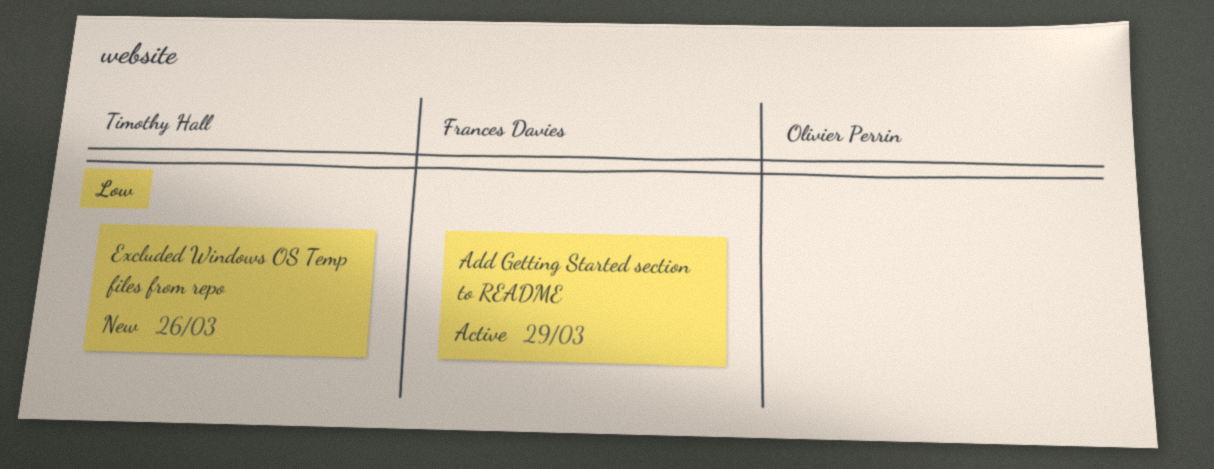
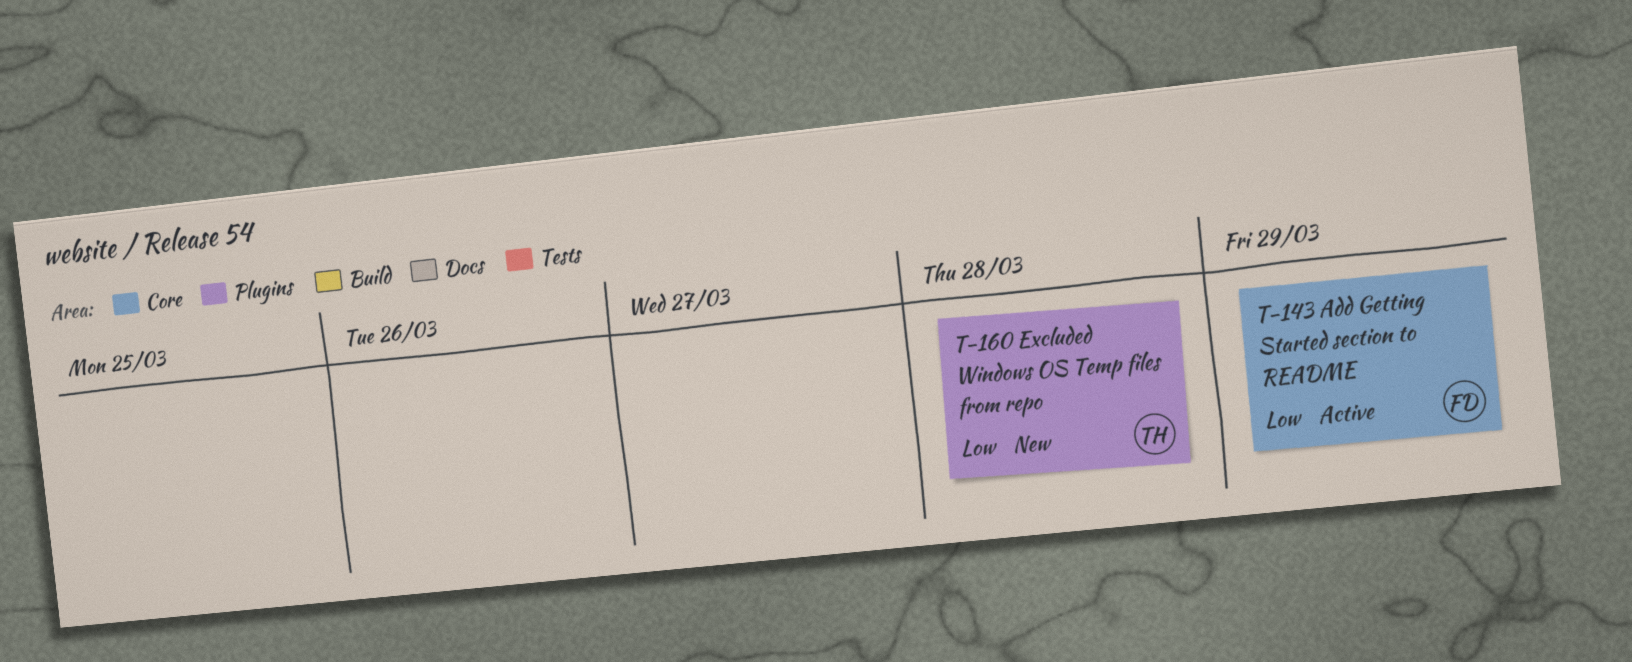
Excluded Windows OS Temp files from repo, due: Mar 26 -> Mar 28

